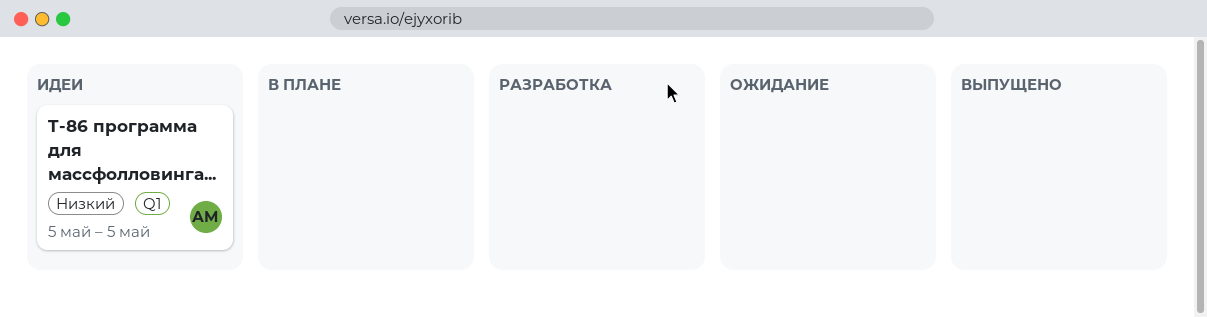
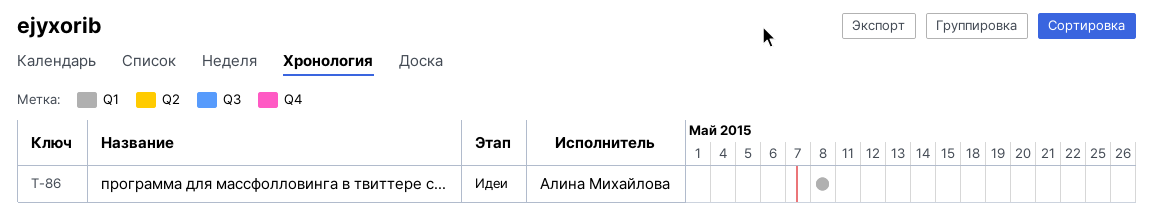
T-86, start: May 5 -> May 8
T-86, due: May 5 -> May 8

